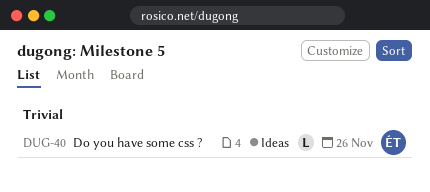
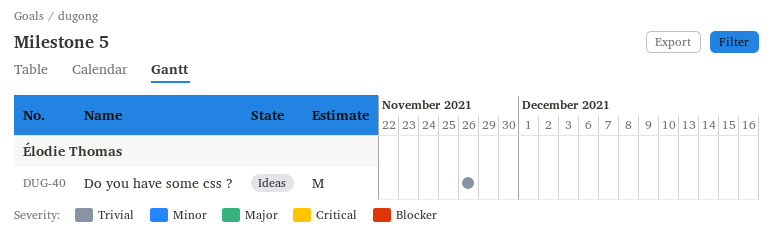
DUG-40, estimate: L -> M

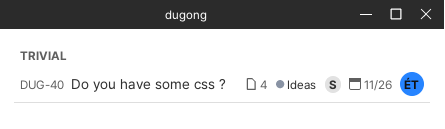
DUG-40, estimate: M -> S

